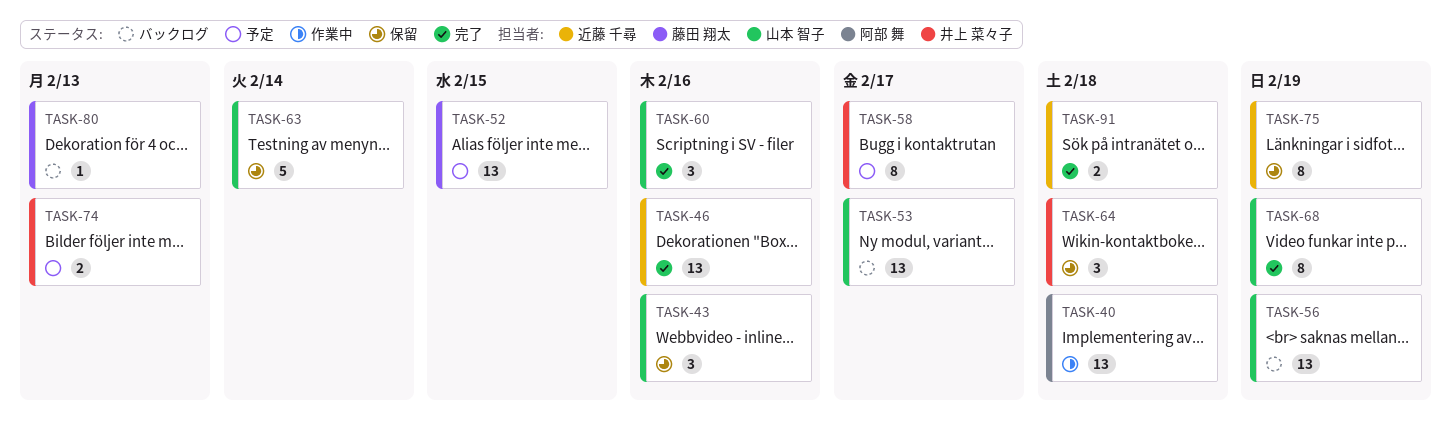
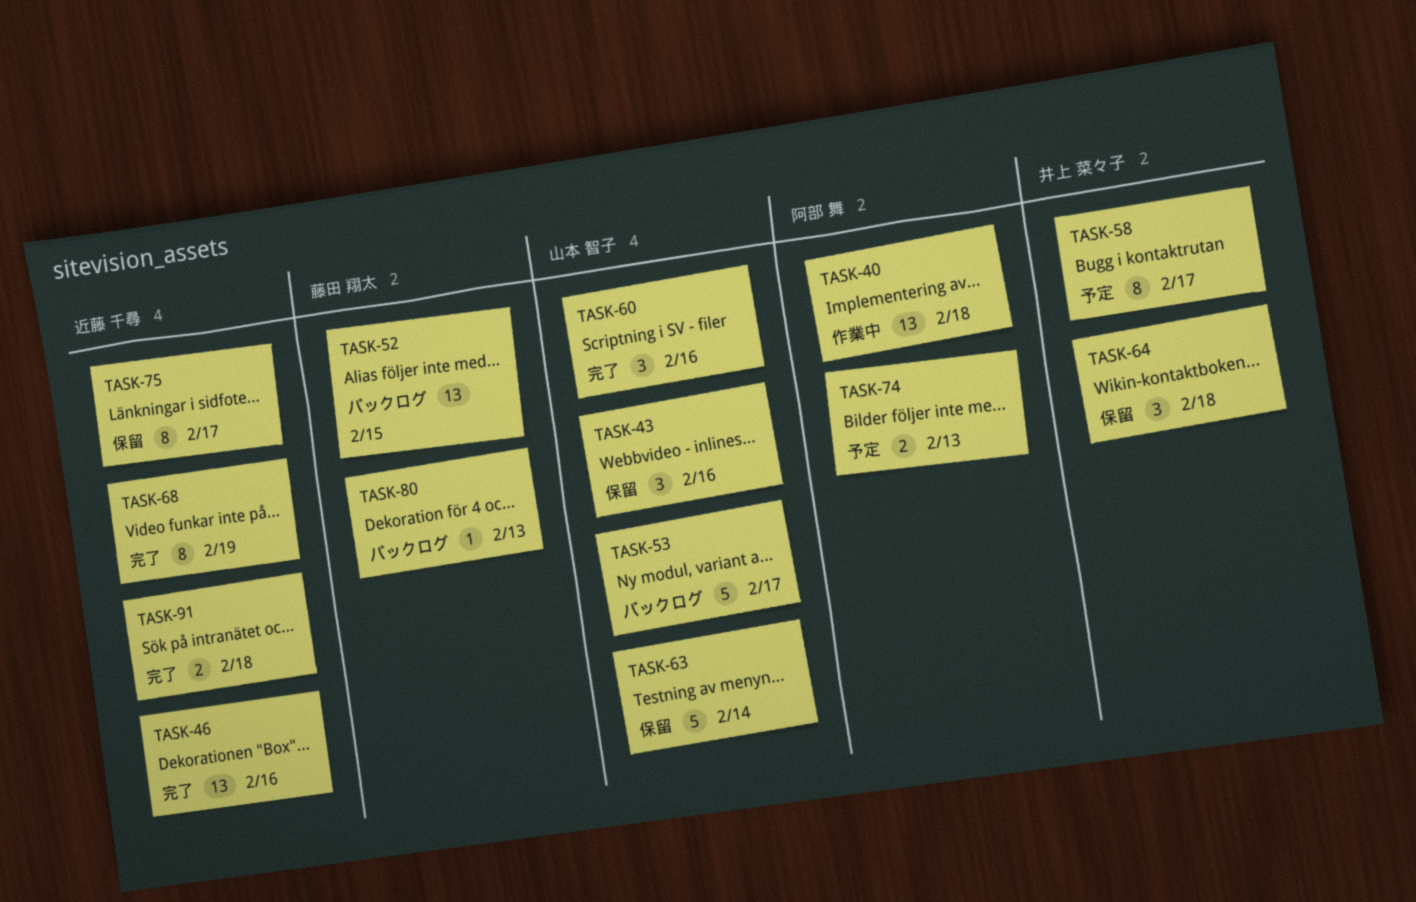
TASK-52, status: 予定 -> バックログ
TASK-53, estimate: 13 -> 5
TASK-56: present -> none
TASK-68, owner: 山本 智子 -> 近藤 千尋
TASK-74, owner: 井上 菜々子 -> 阿部 舞
TASK-75, due: Feb 19 -> Feb 17

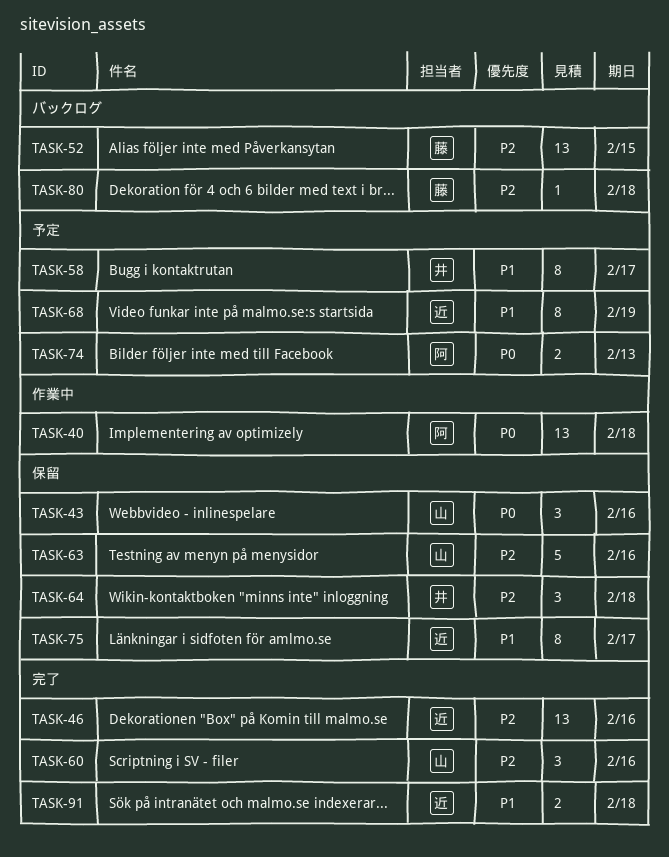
TASK-53: present -> none
TASK-63, due: Feb 14 -> Feb 16
TASK-68, status: 完了 -> 予定
TASK-80, due: Feb 13 -> Feb 18

